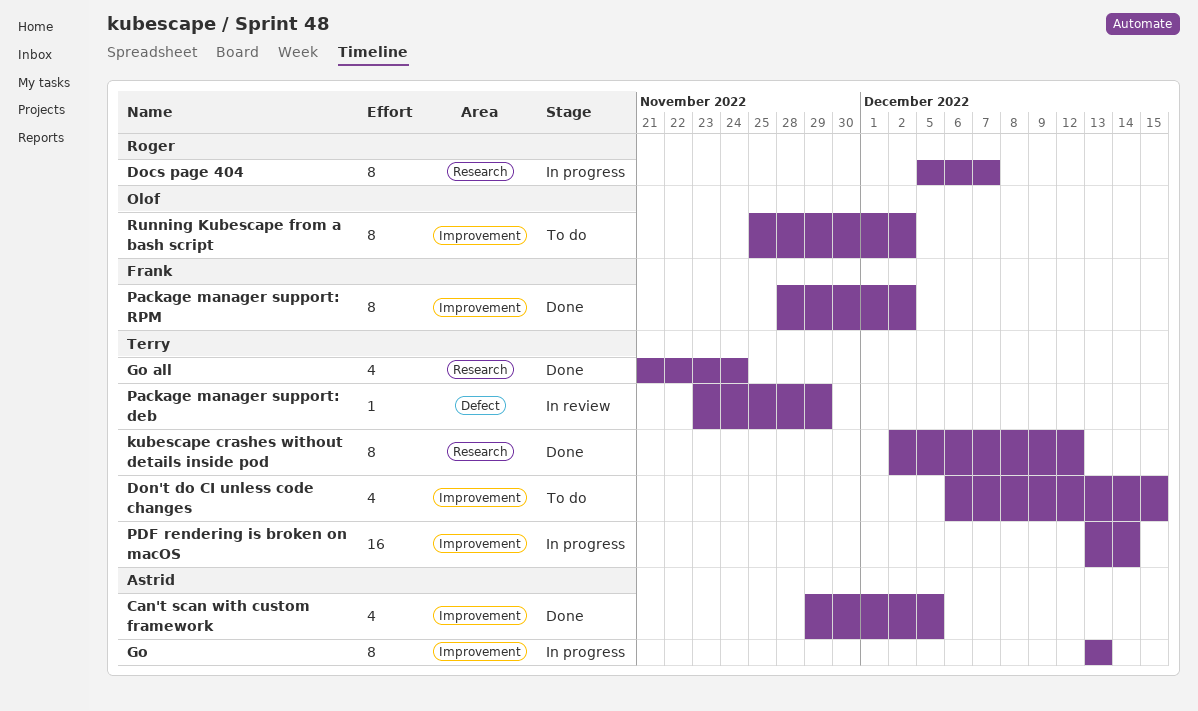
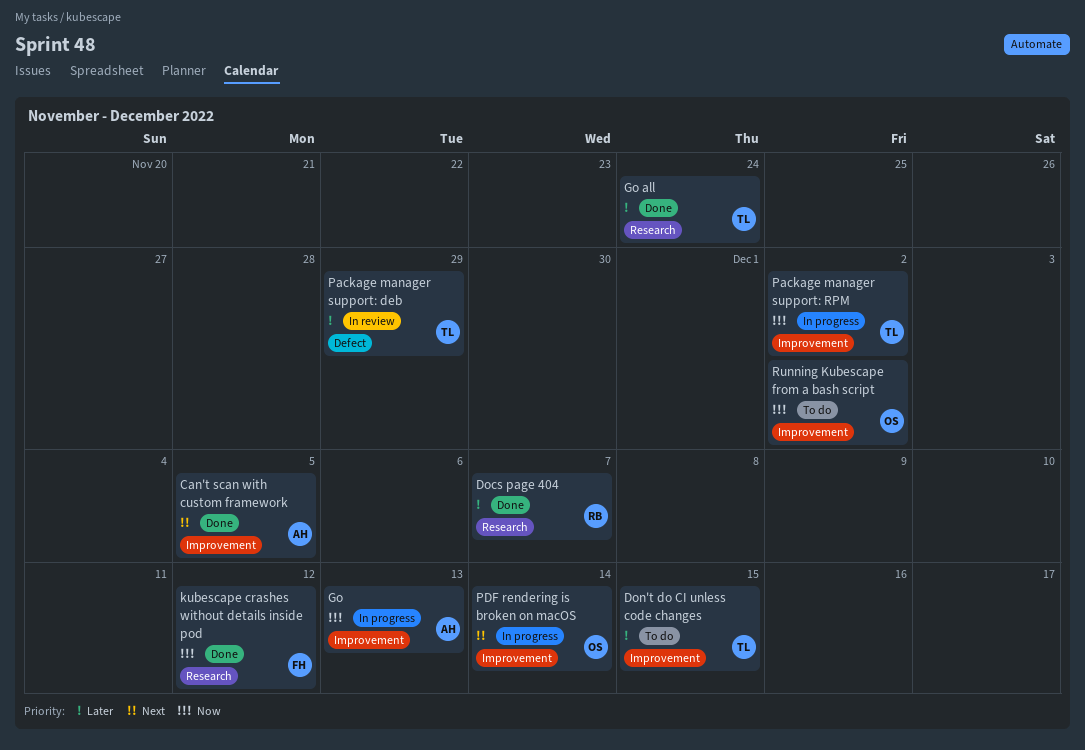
Docs page 404, status: In progress -> Done
kubescape crashes without details inside pod, owner: Terry -> Frank
Package manager support: RPM, status: Done -> In progress
Package manager support: RPM, owner: Frank -> Terry
PDF rendering is broken on macOS, owner: Terry -> Olof

